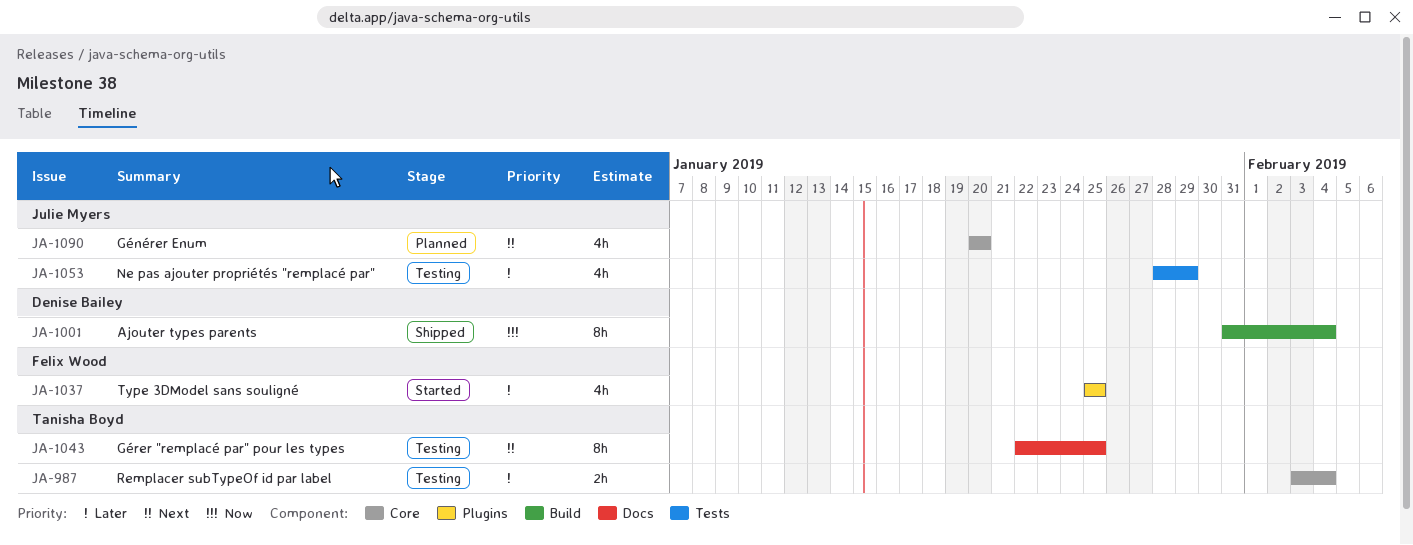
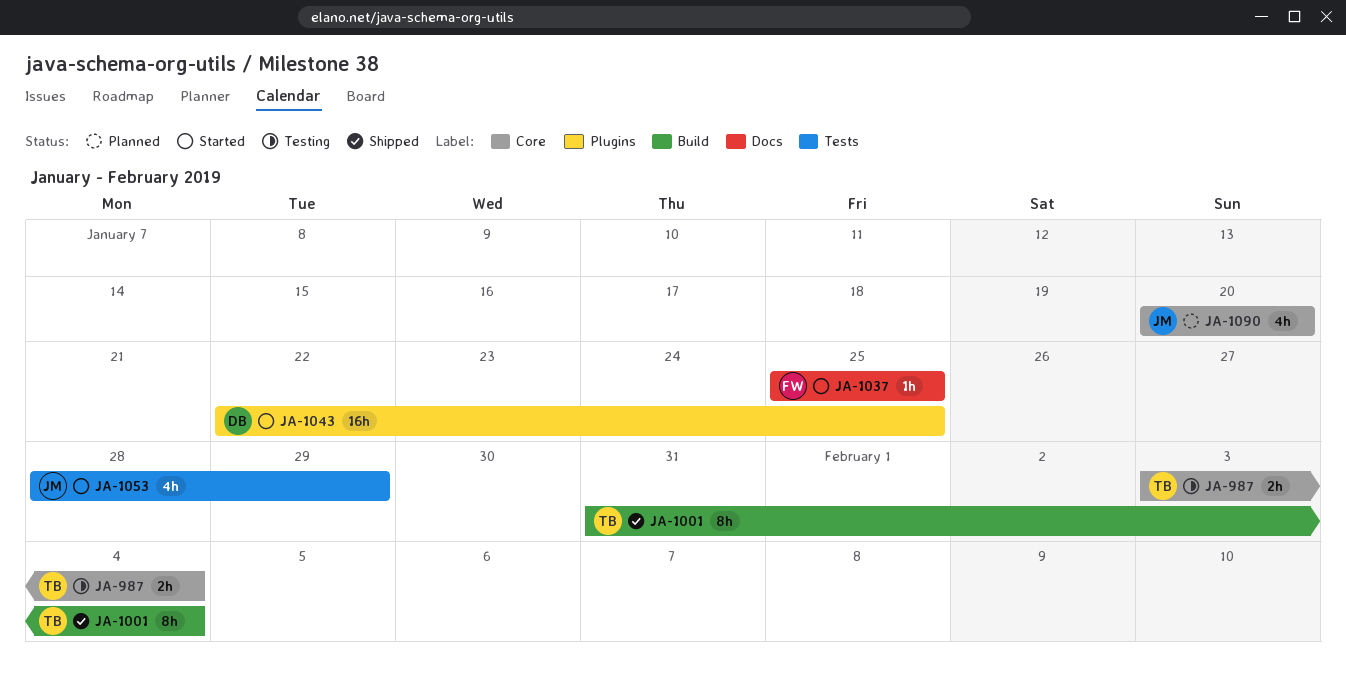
JA-1001, owner: Denise Bailey -> Tanisha Boyd
JA-1037, label: Plugins -> Docs
JA-1037, estimate: 4h -> 1h
JA-1043, status: Testing -> Started
JA-1043, owner: Tanisha Boyd -> Denise Bailey
JA-1043, label: Docs -> Plugins
JA-1043, estimate: 8h -> 16h
JA-1053, status: Testing -> Started

